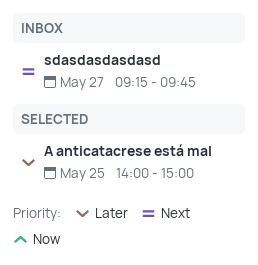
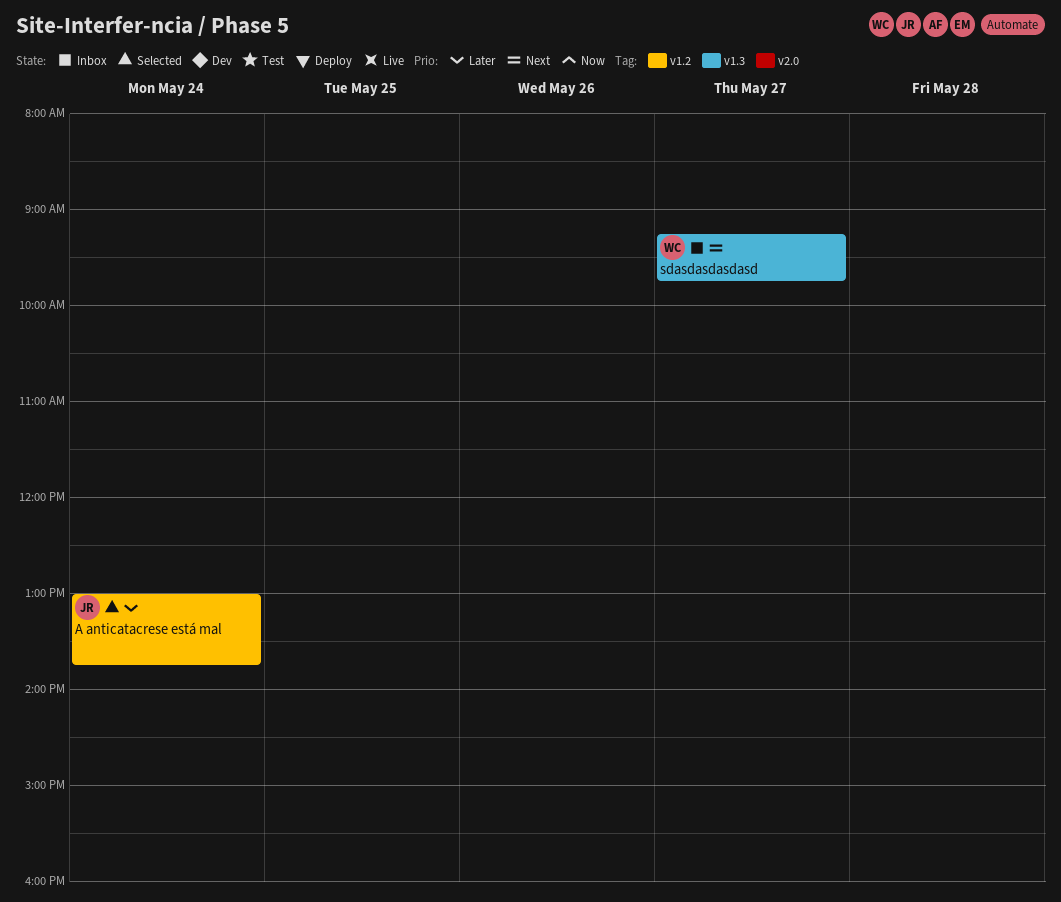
A anticatacrese está mal, day: May 25 -> May 24
A anticatacrese está mal, begins: 14:00 -> 13:00
A anticatacrese está mal, ends: 15:00 -> 13:45

